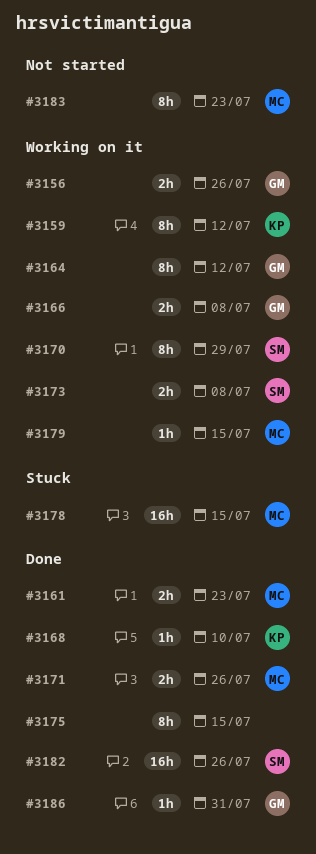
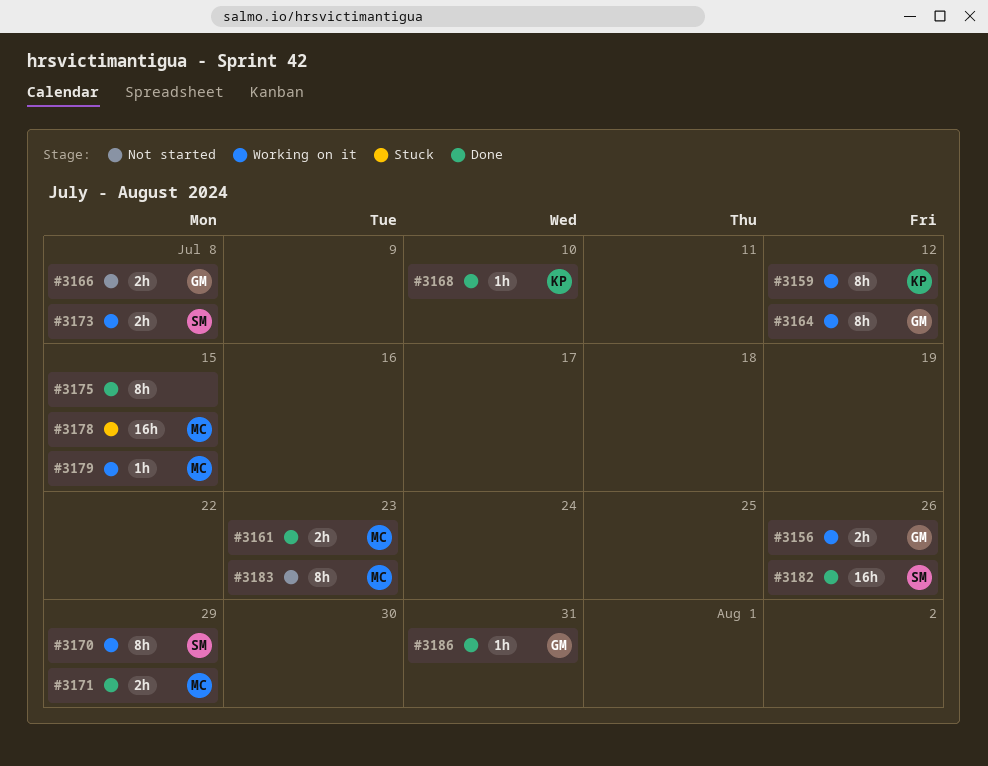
#3166, status: Working on it -> Not started
#3171, due: Jul 26 -> Jul 29

